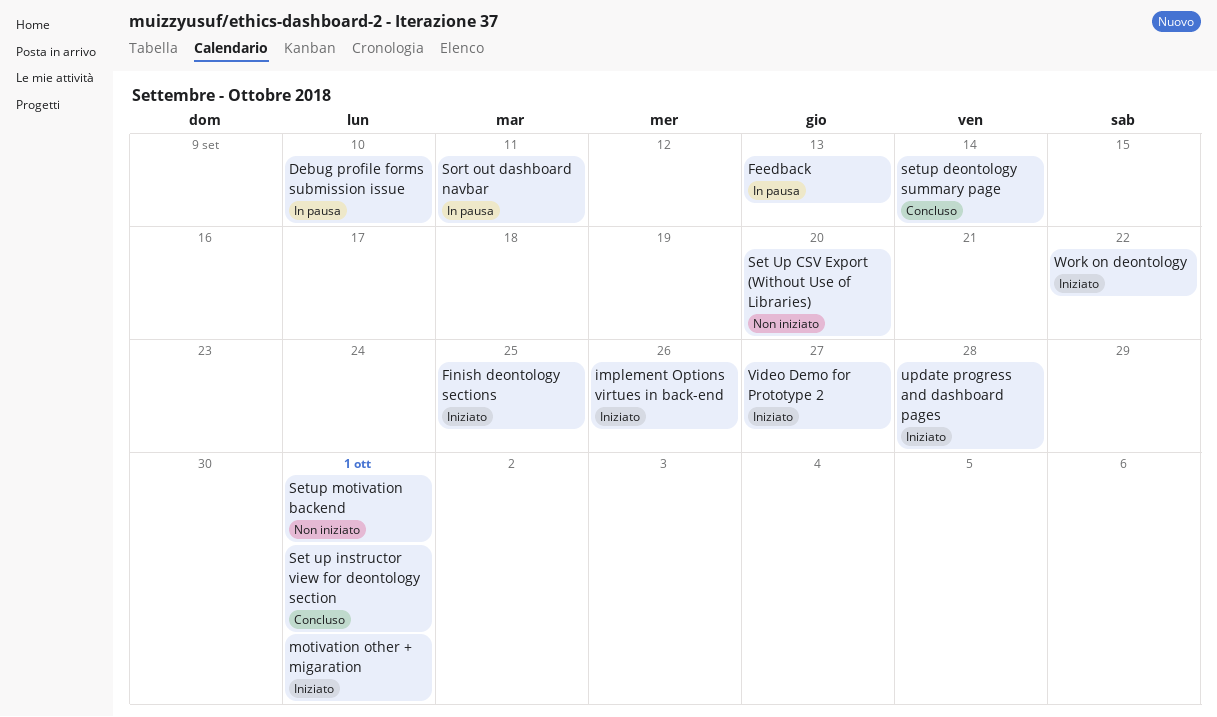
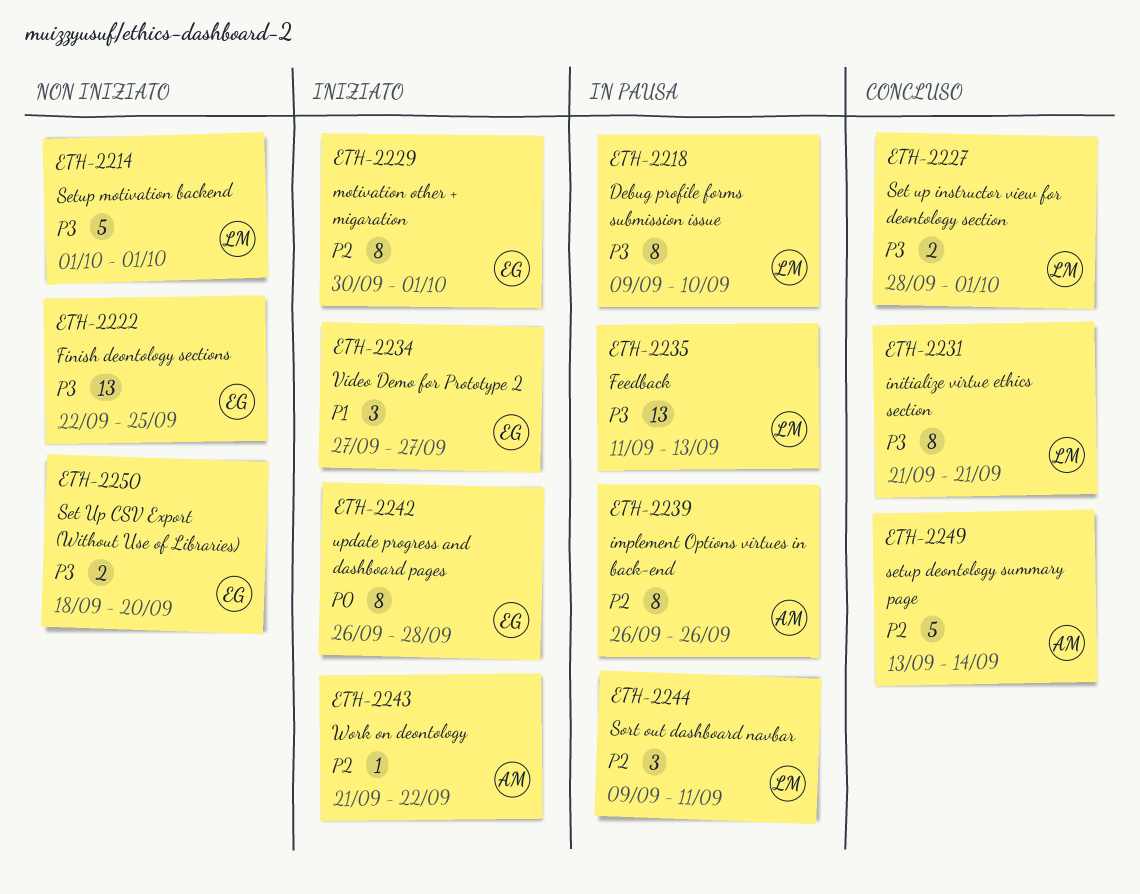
Finish deontology sections, status: Iniziato -> Non iniziato
implement Options virtues in back-end, status: Iniziato -> In pausa
initialize virtue ethics section: none -> present

